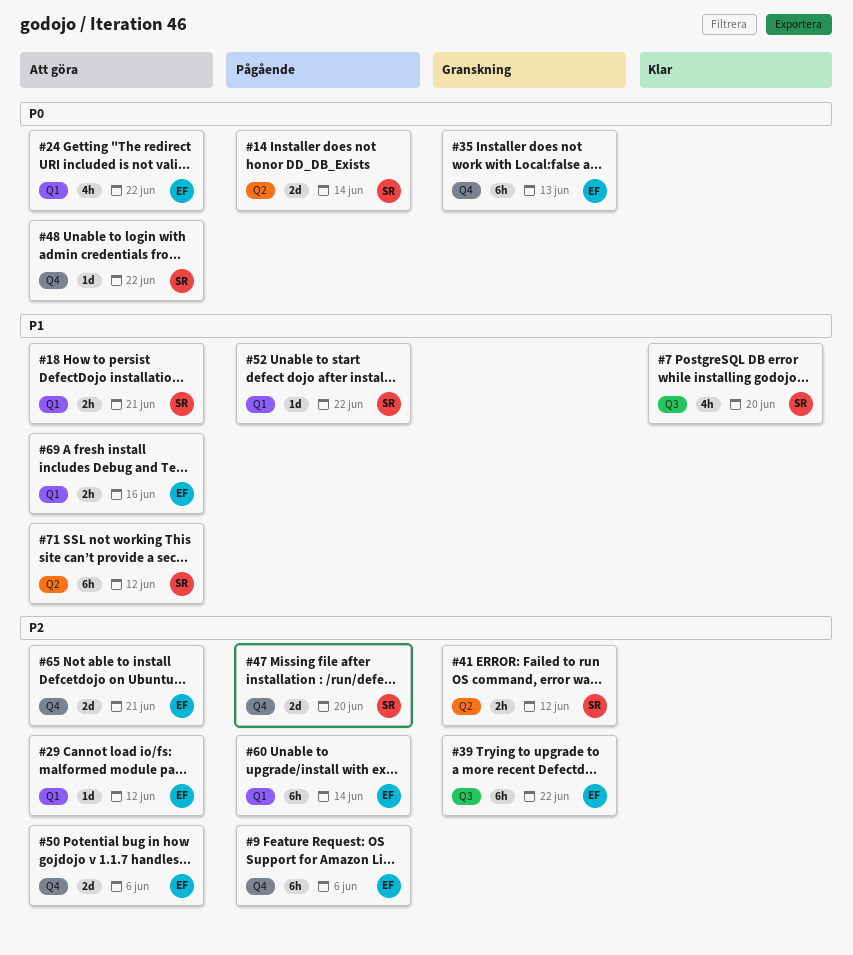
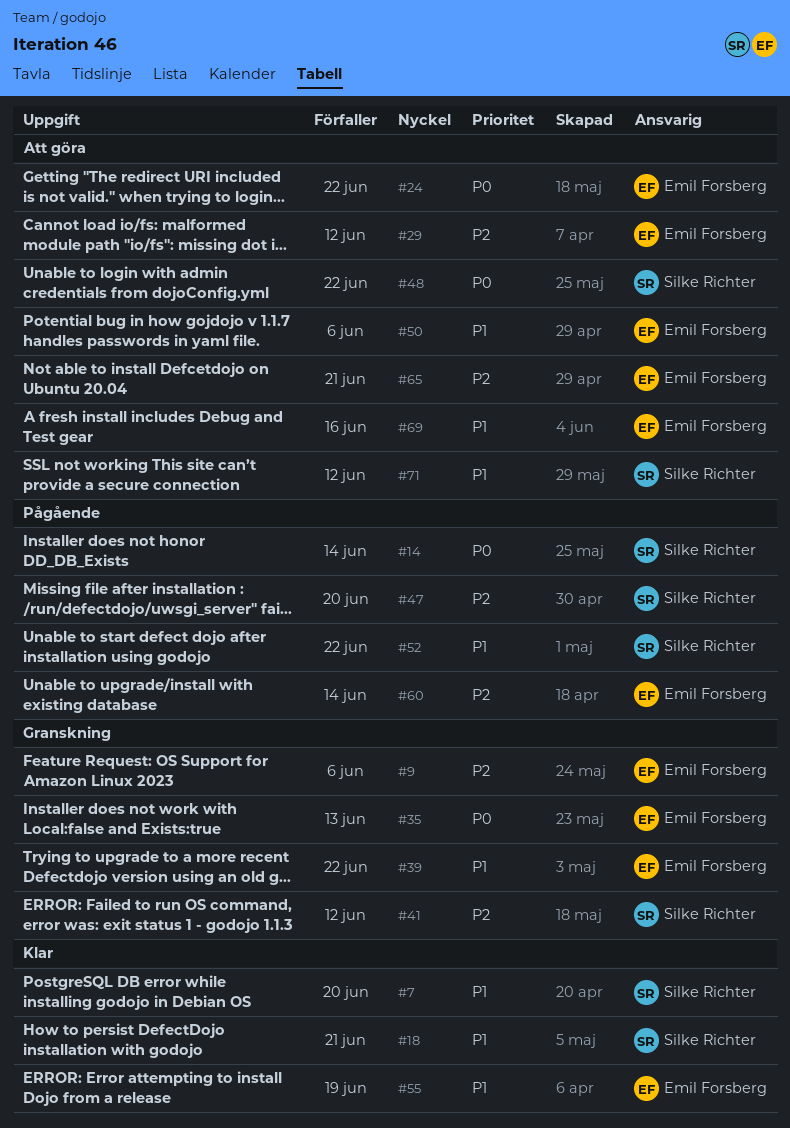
#9, status: Pågående -> Granskning
#18, status: Att göra -> Klar
#39, priority: P2 -> P1
#50, priority: P2 -> P1
#55: none -> present

